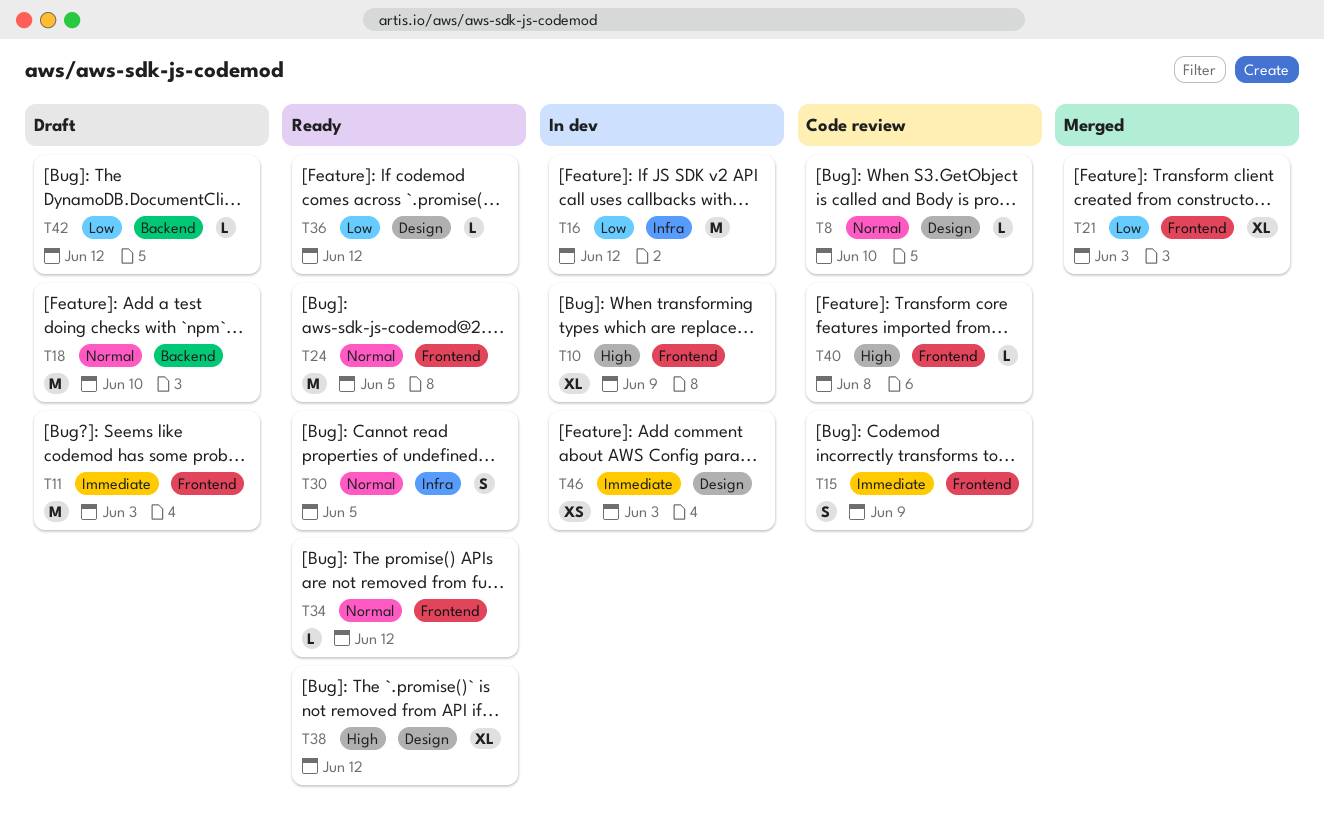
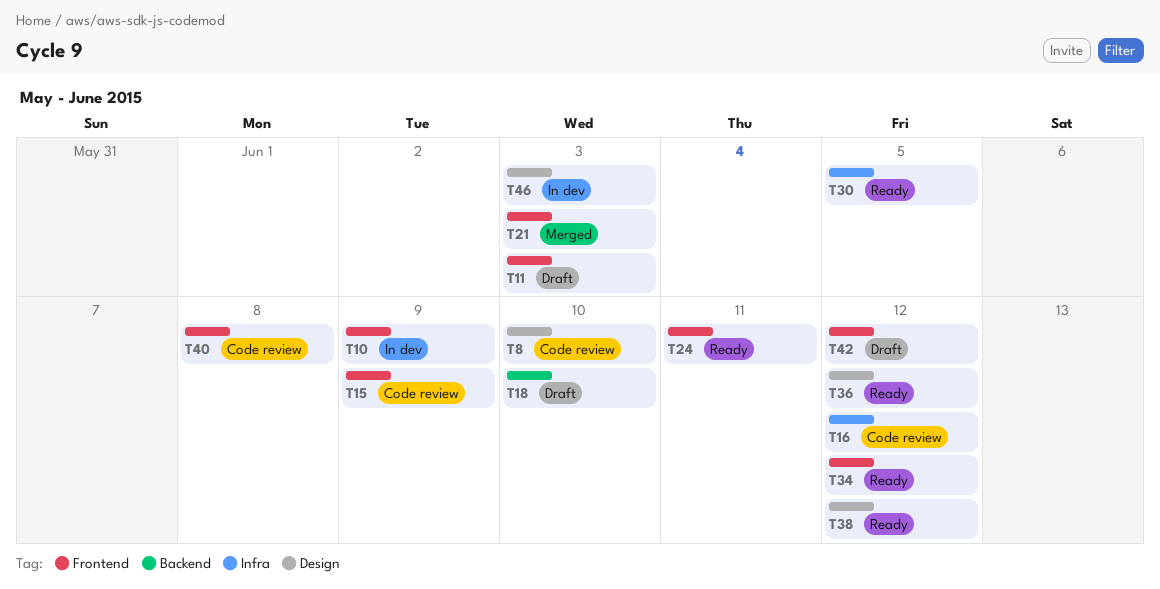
T16, status: In dev -> Code review
T24, due: Jun 5 -> Jun 11
T42, label: Backend -> Frontend

